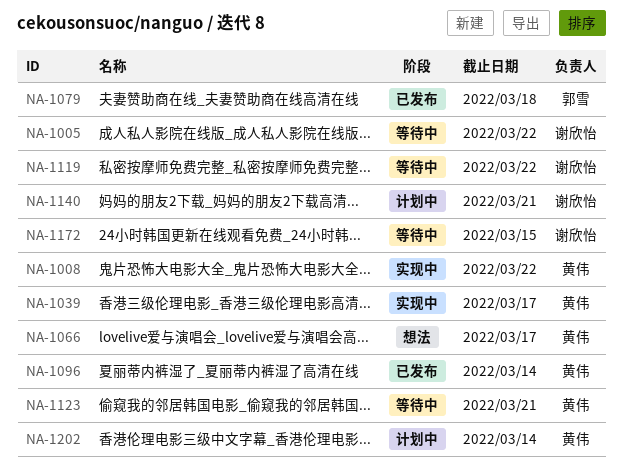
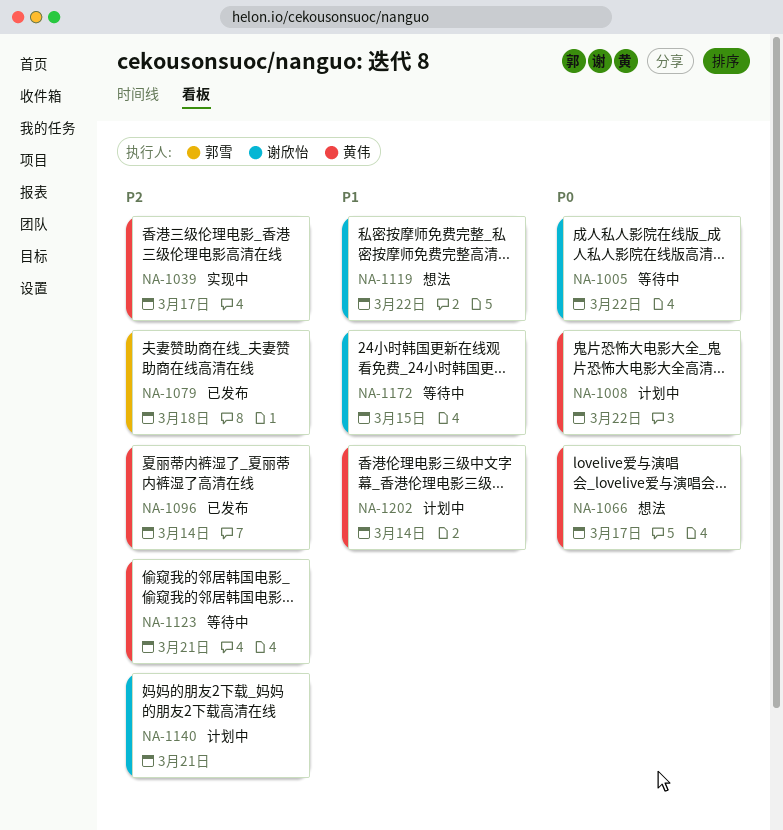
NA-1008, status: 实现中 -> 计划中
NA-1119, status: 等待中 -> 想法

